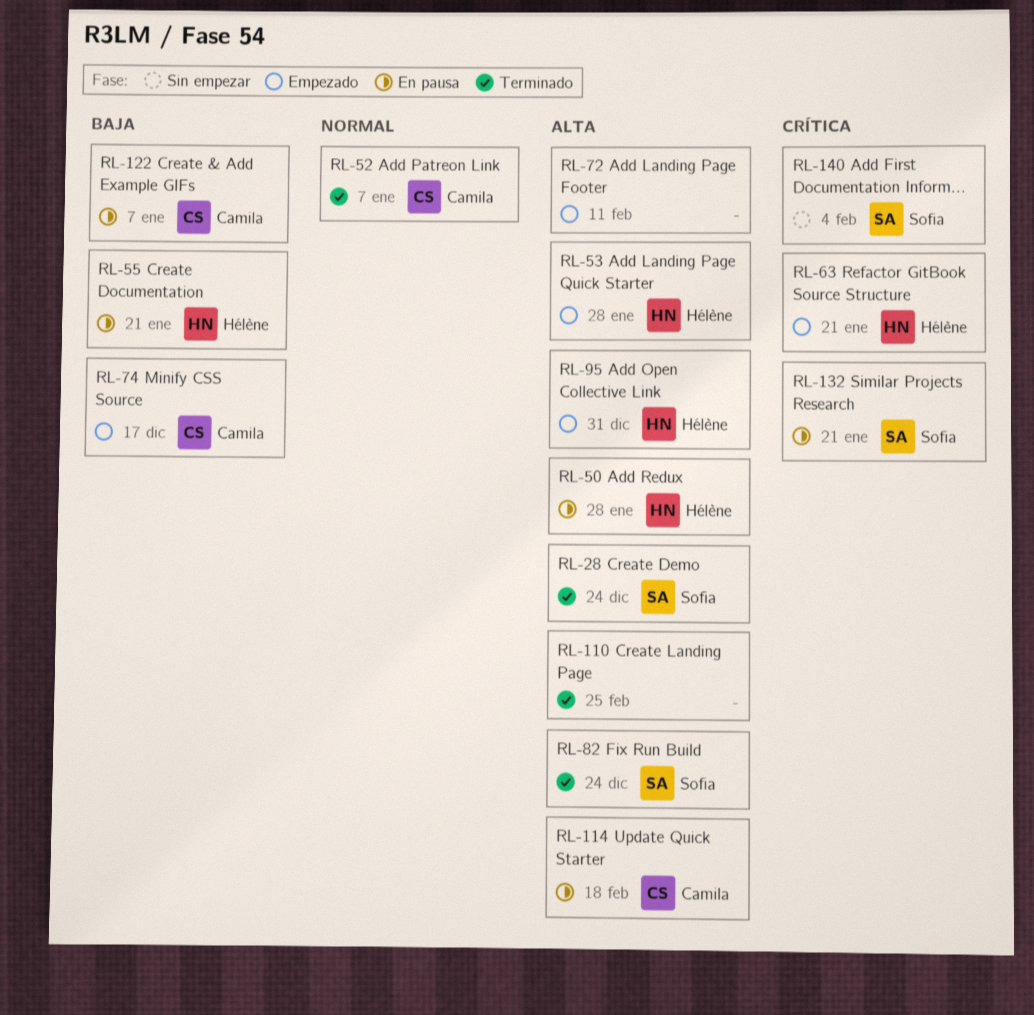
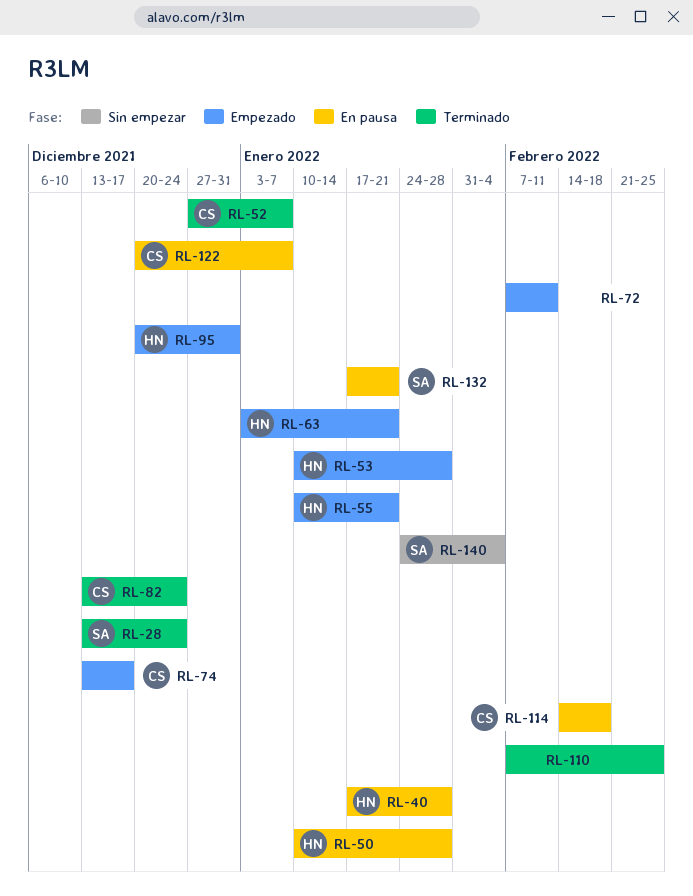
RL-40: none -> present
RL-55, status: En pausa -> Empezado
RL-82, owner: Sofia -> Camila

